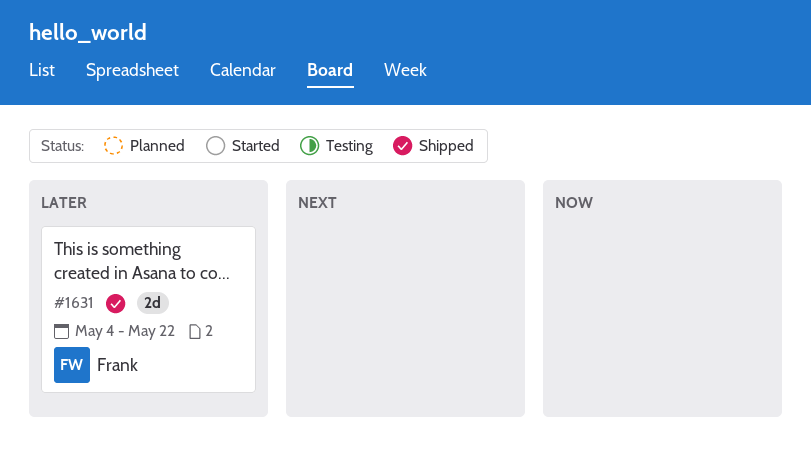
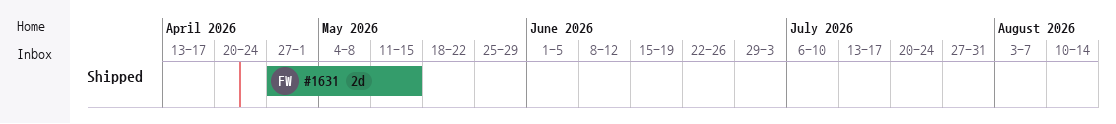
#1631, start: May 4 -> Apr 27
#1631, due: May 22 -> May 15

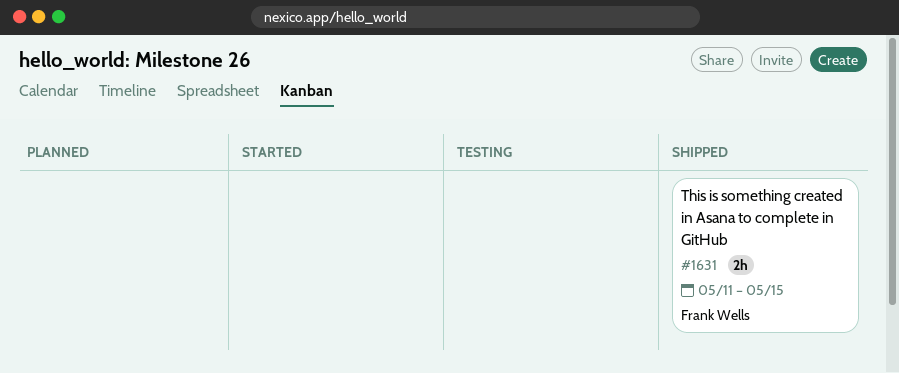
#1631, estimate: 2d -> 2h
#1631, start: Apr 27 -> May 11

